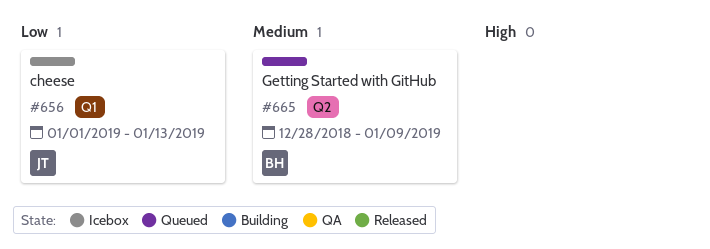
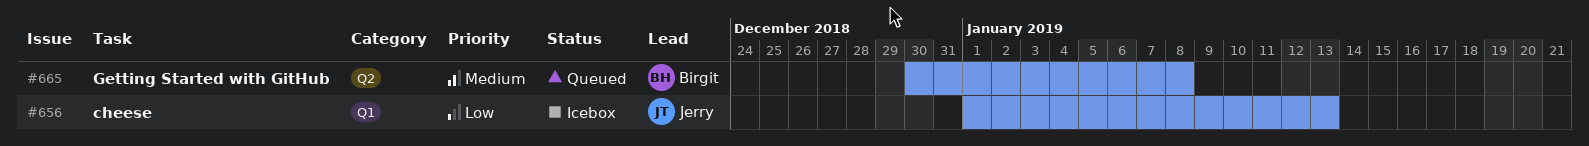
#665, start: Dec 28 -> Dec 30
#665, due: Jan 9 -> Jan 8

